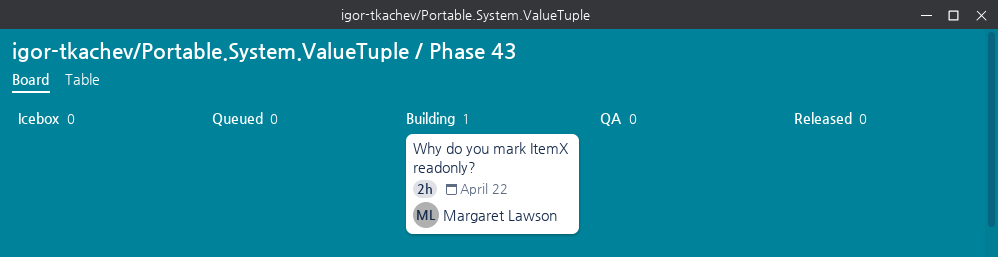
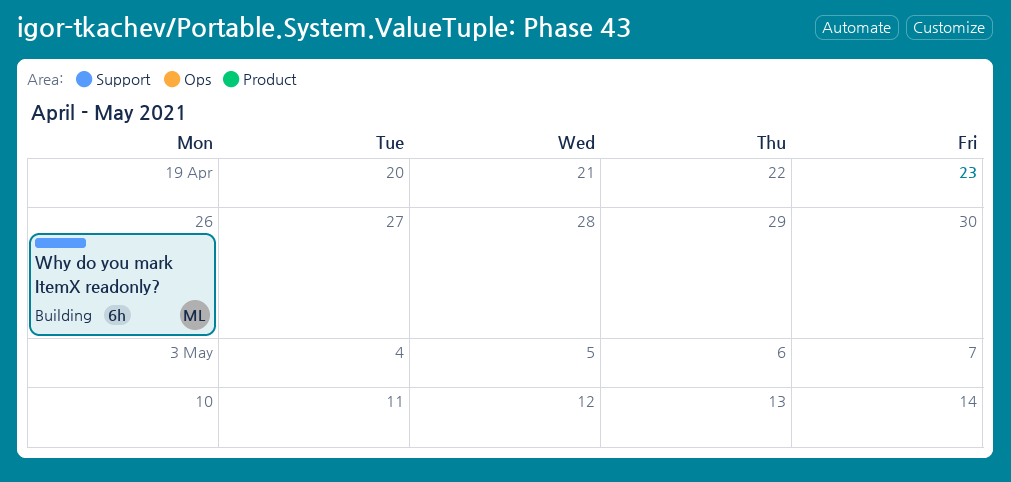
Why do you mark ItemX readonly?, estimate: 2h -> 6h
Why do you mark ItemX readonly?, due: Apr 22 -> Apr 26

